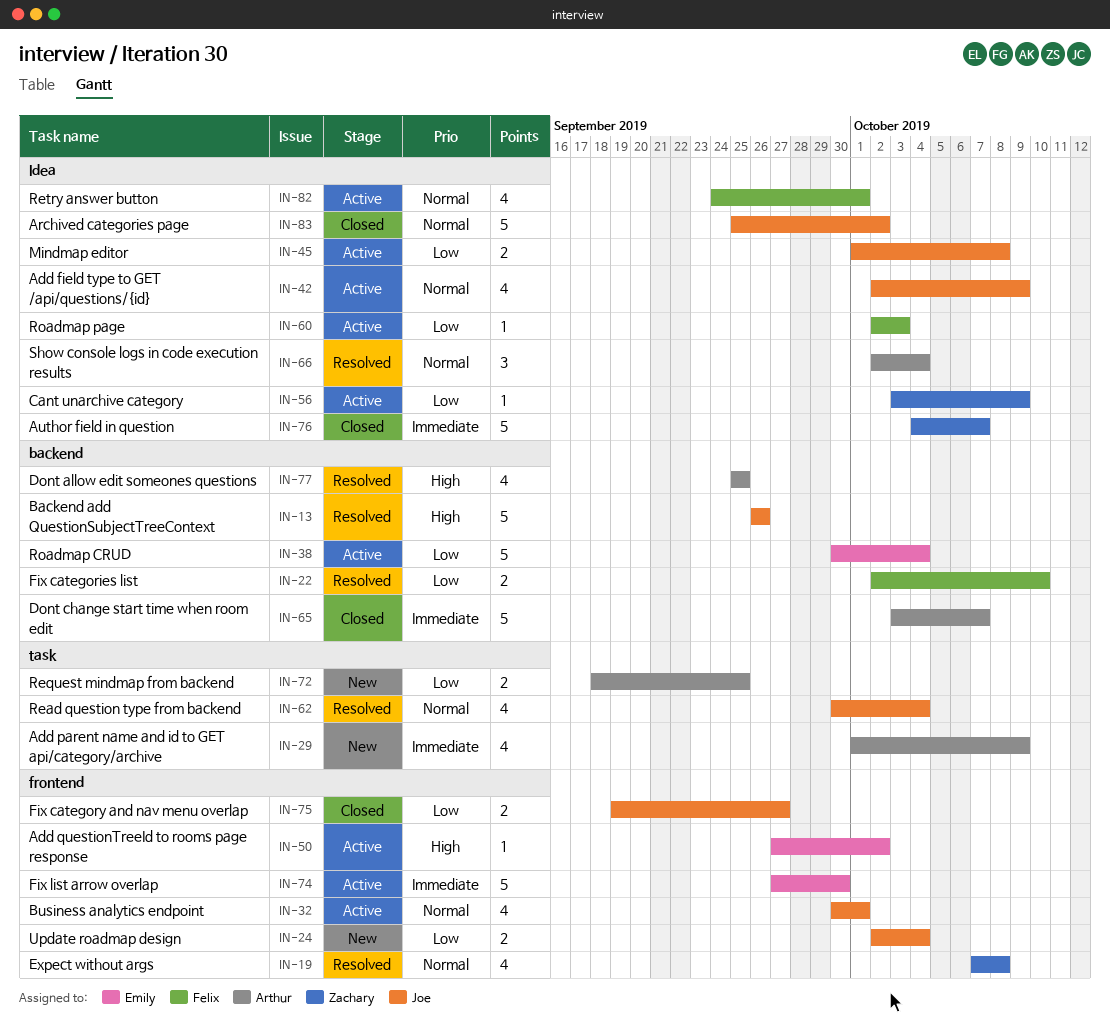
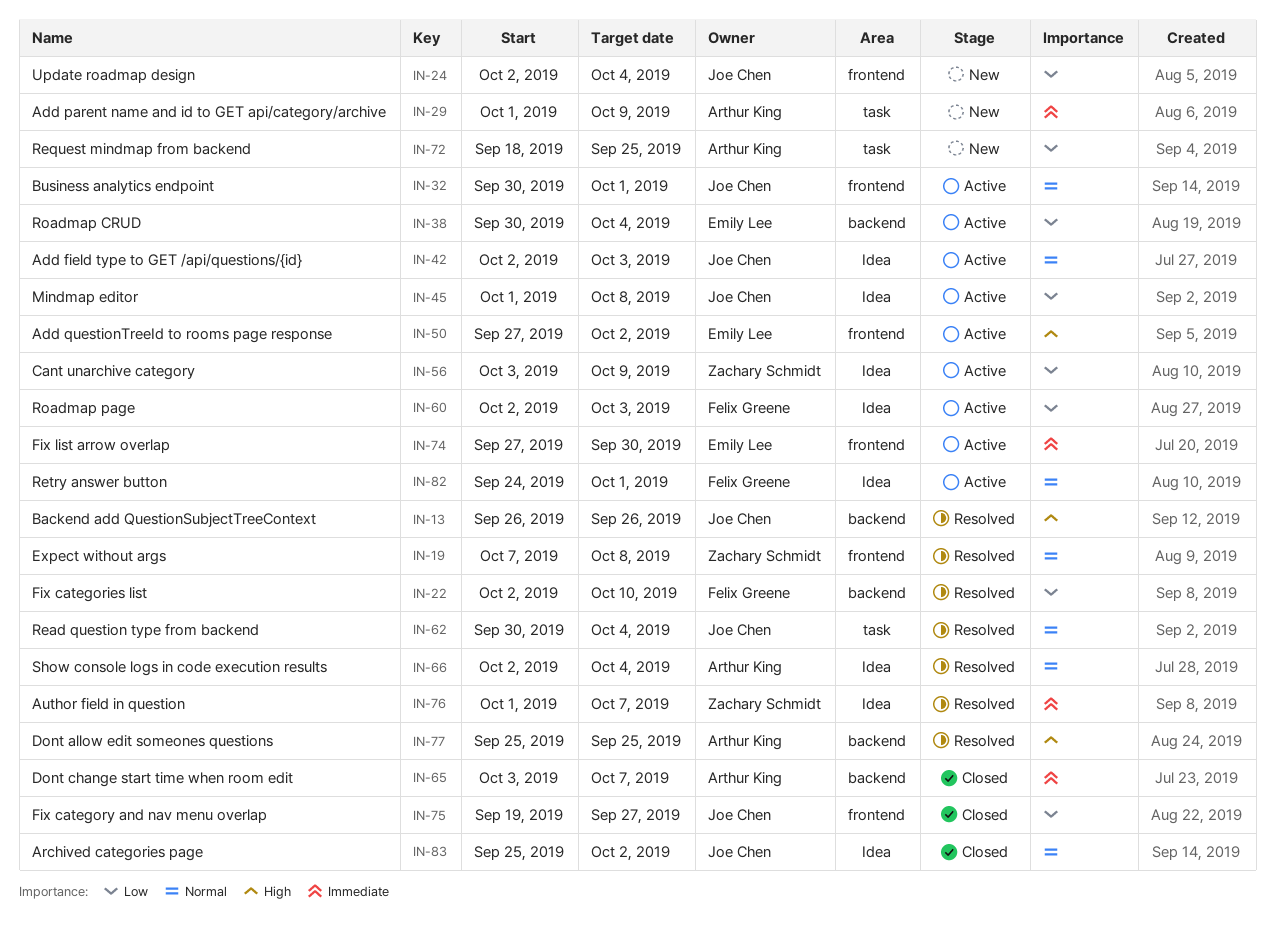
IN-42, due: Oct 9 -> Oct 3
IN-76, status: Closed -> Resolved
IN-76, start: Oct 4 -> Oct 1

